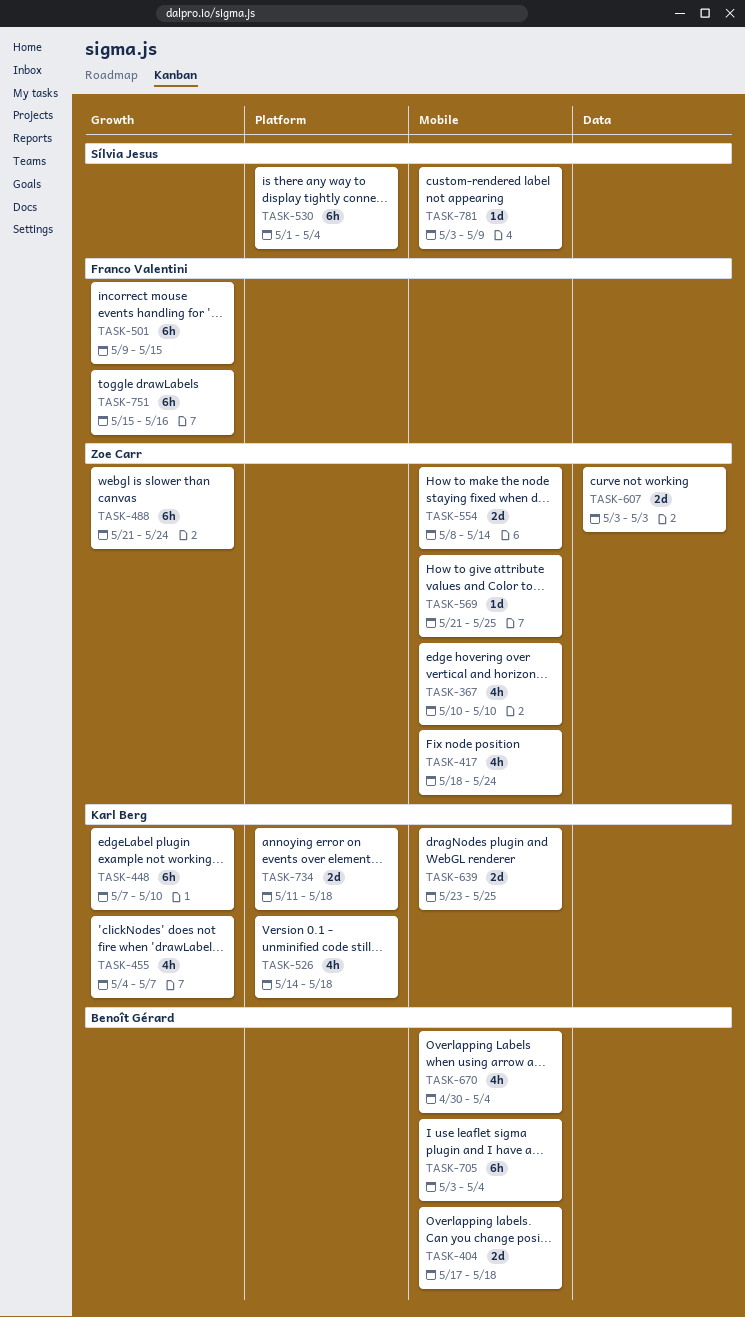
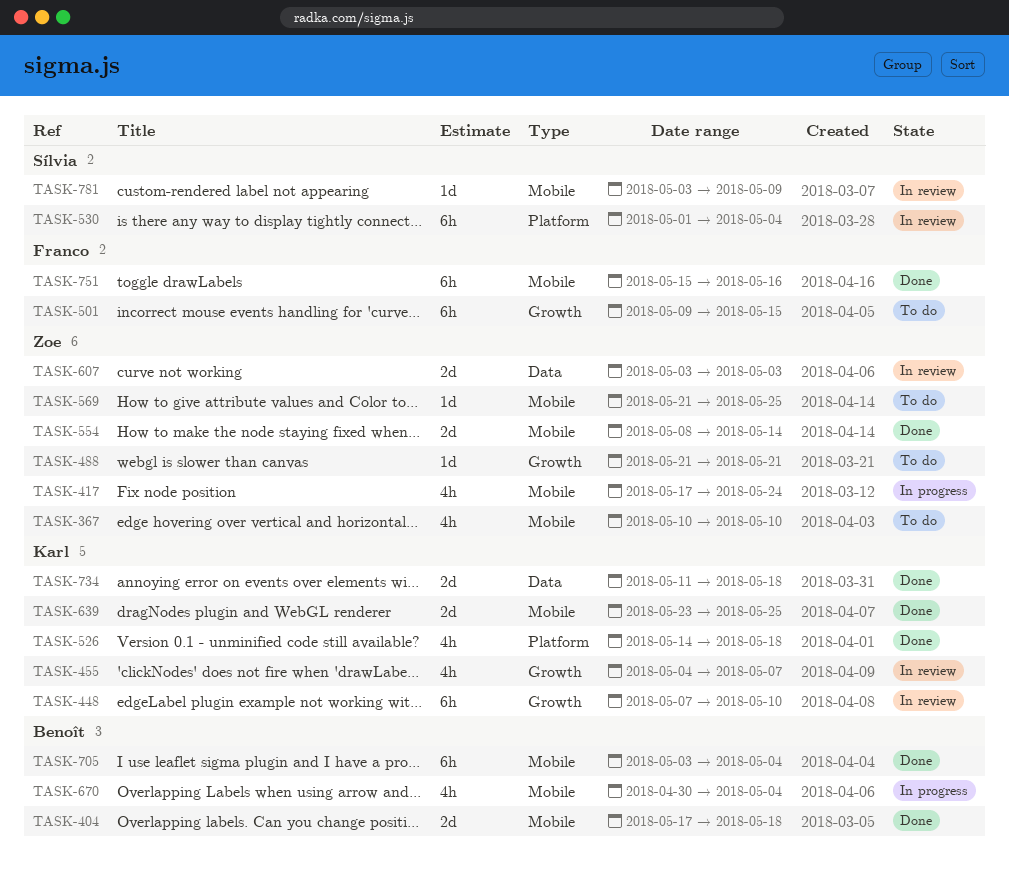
TASK-417, start: May 18 -> May 17
TASK-488, estimate: 6h -> 1d
TASK-488, due: May 24 -> May 21
TASK-734, label: Platform -> Data
TASK-751, label: Growth -> Mobile

